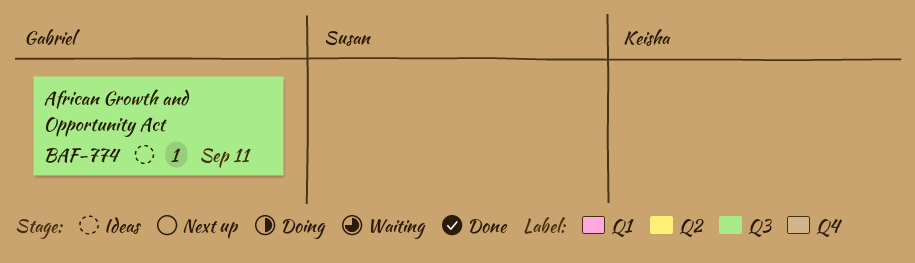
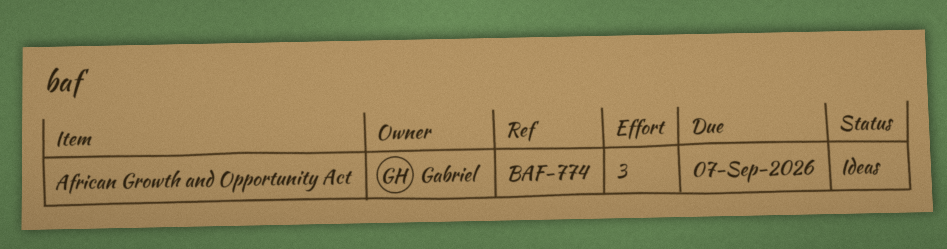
BAF-774, estimate: 1 -> 3
BAF-774, due: Sep 11 -> Sep 7

